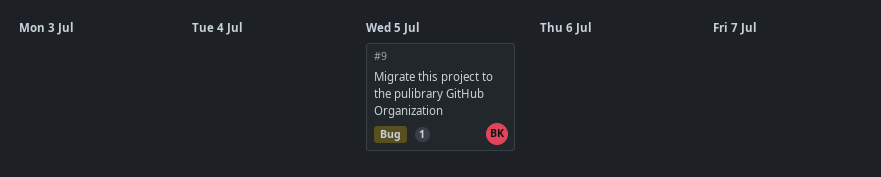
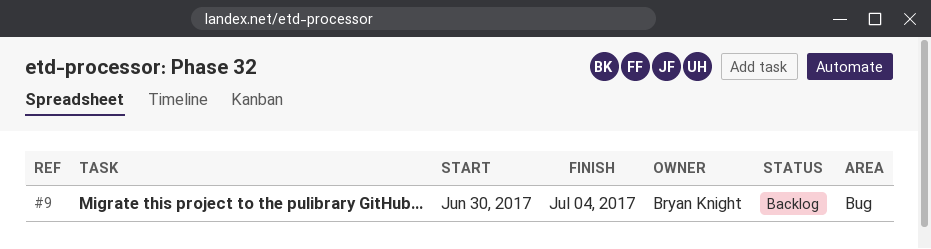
#9, due: Jul 5 -> Jul 4

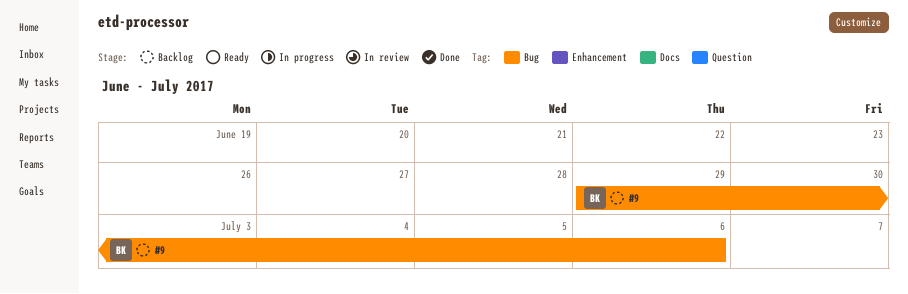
#9, start: Jun 30 -> Jun 29
#9, due: Jul 4 -> Jul 6

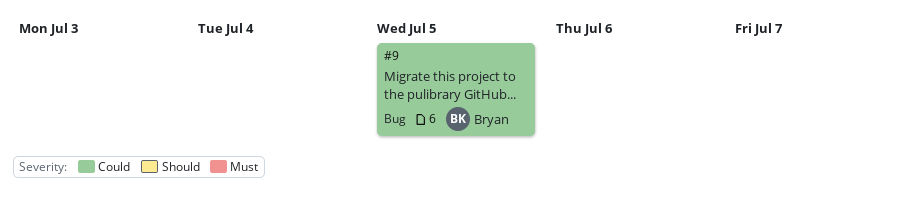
#9, due: Jul 6 -> Jul 5

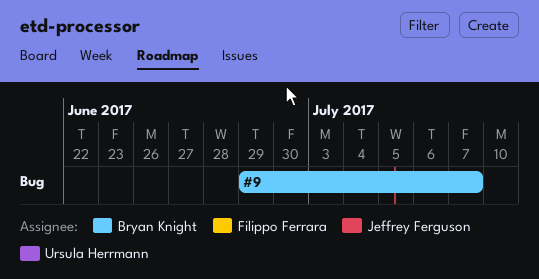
#9, due: Jul 5 -> Jul 7

